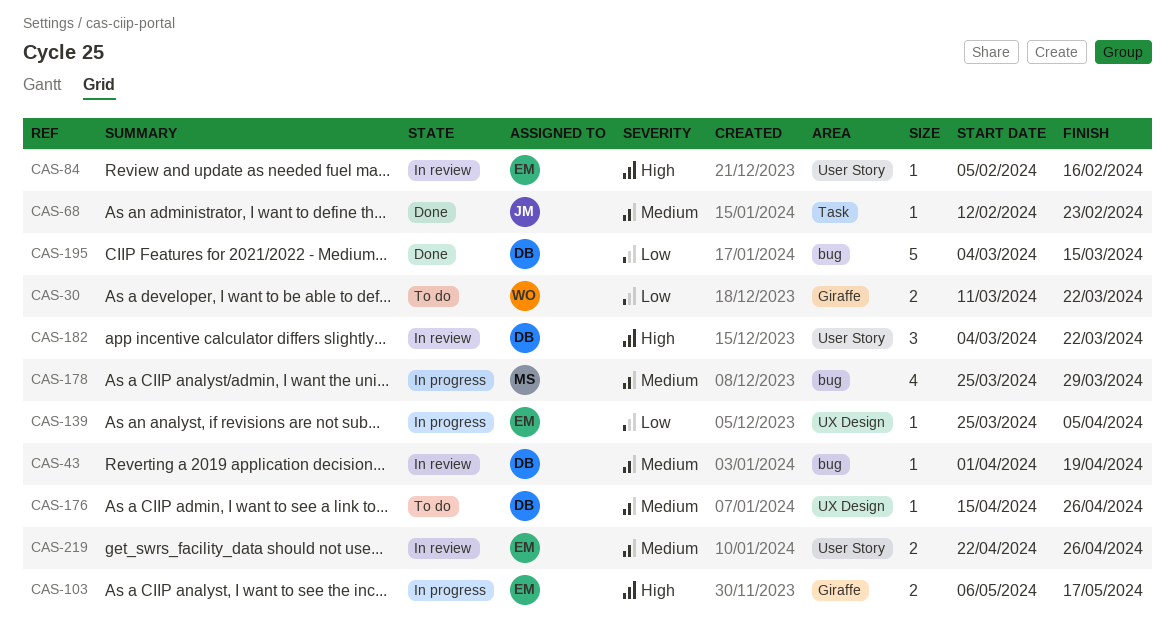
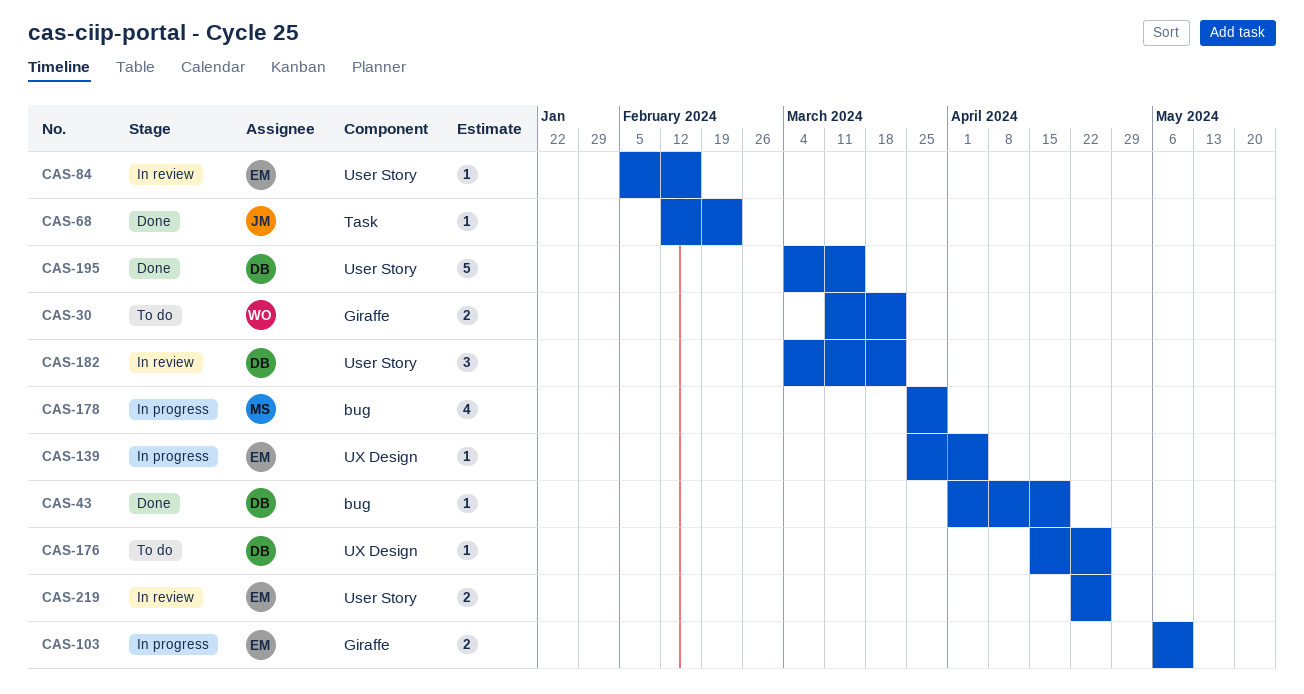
CAS-43, status: In review -> Done
CAS-103, due: May 17 -> May 10
CAS-195, label: bug -> User Story

